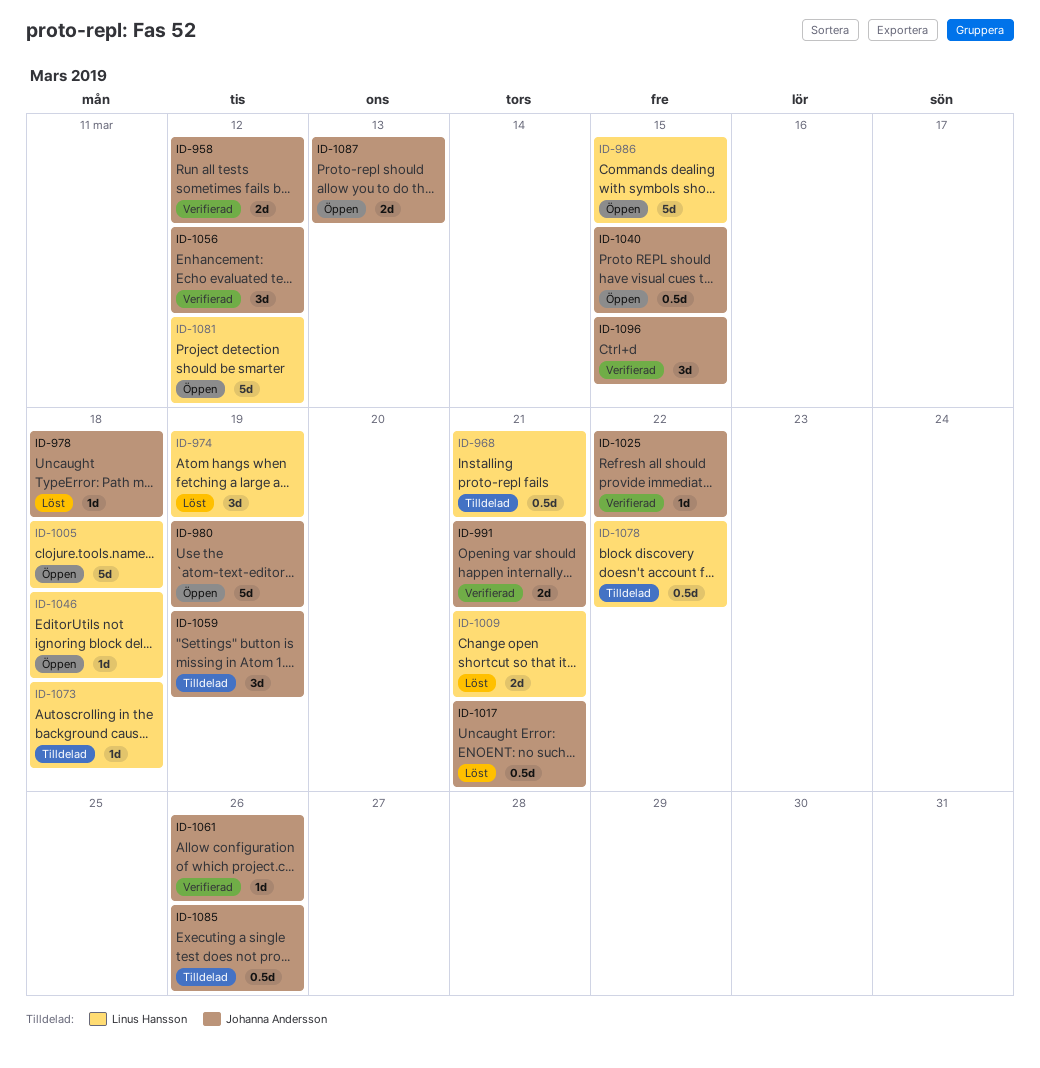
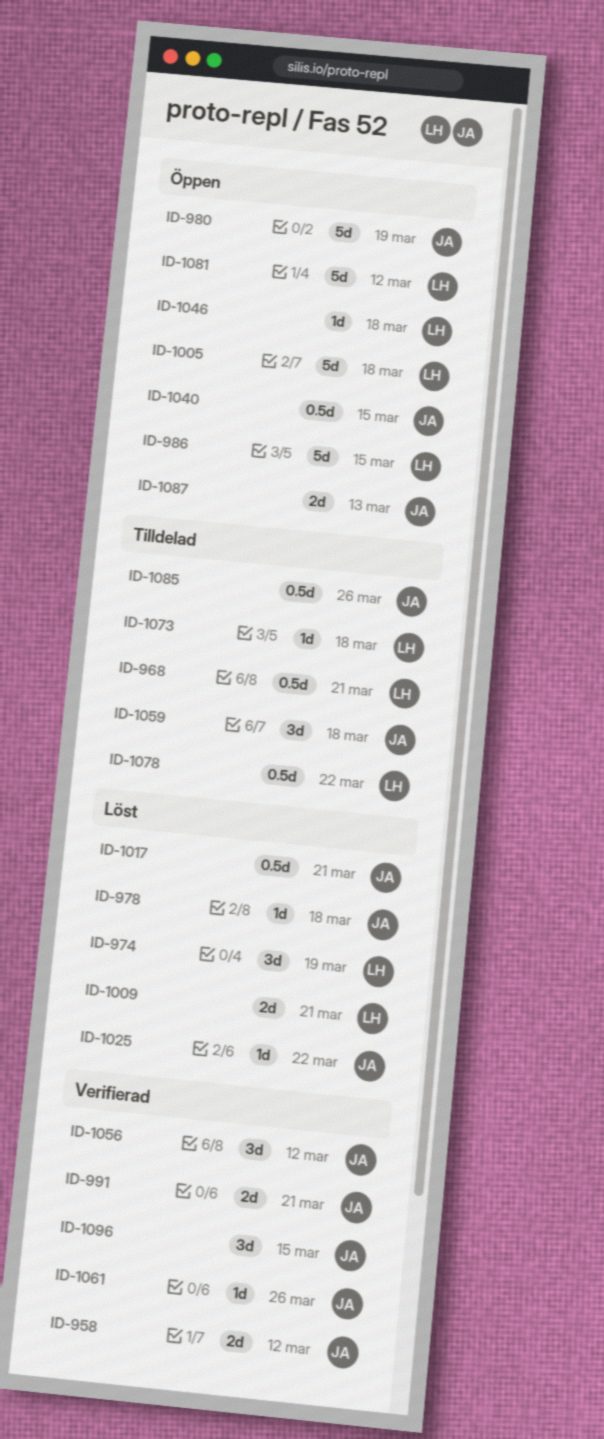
ID-1025, status: Verifierad -> Löst
ID-1059, due: Mar 19 -> Mar 18

